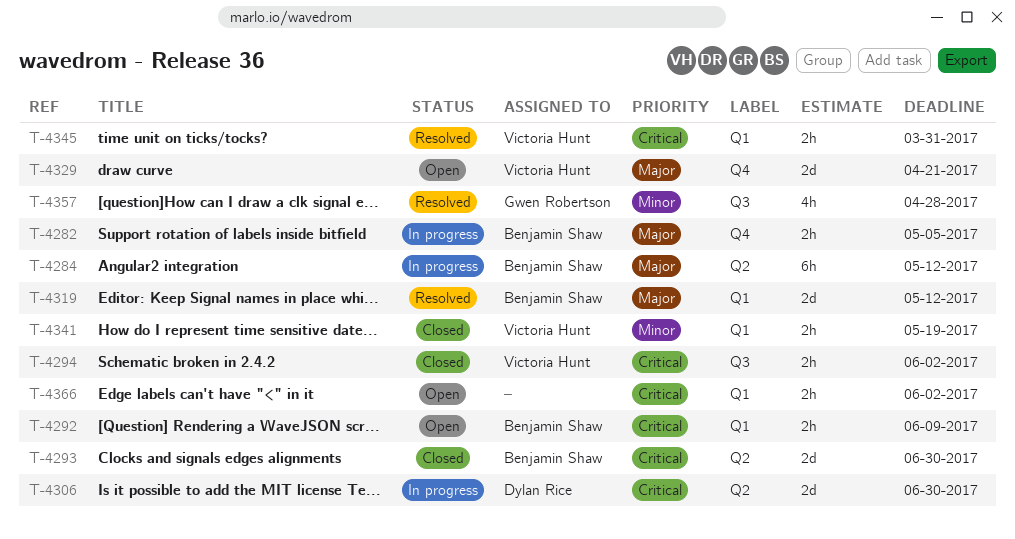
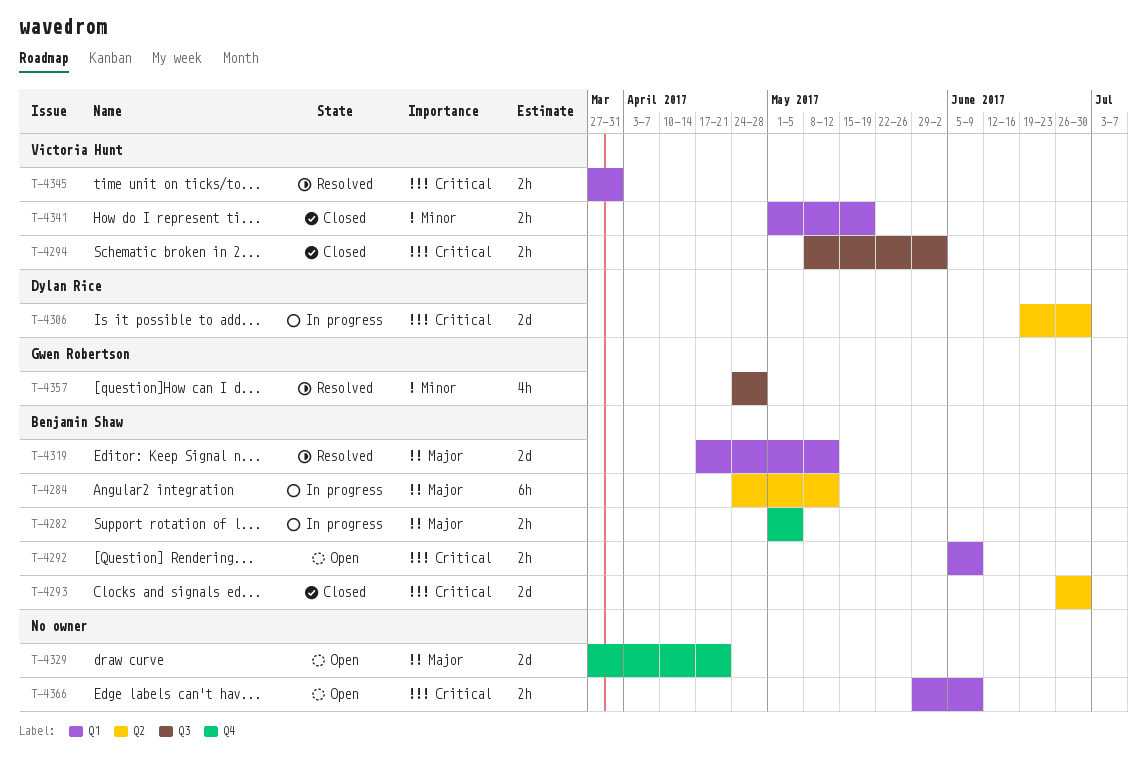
T-4329, owner: Victoria Hunt -> none
T-4366, due: Jun 2 -> Jun 9

